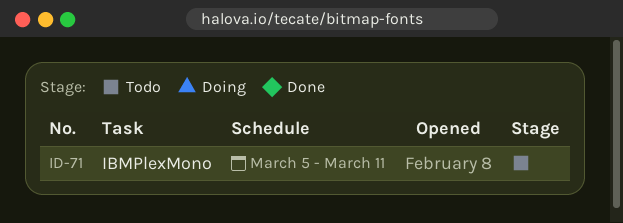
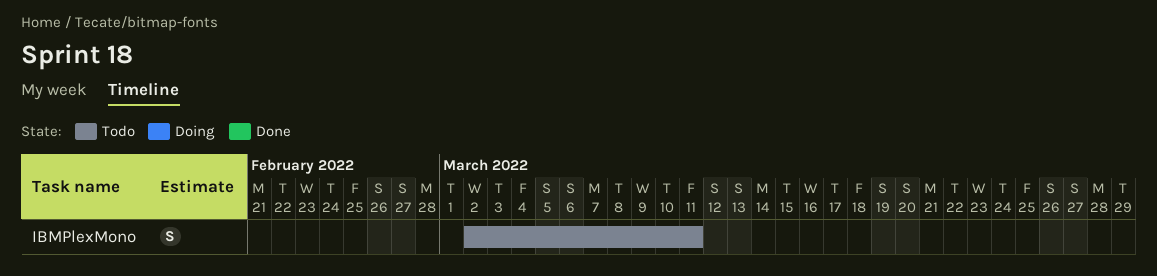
IBMPlexMono, start: Mar 5 -> Mar 2

